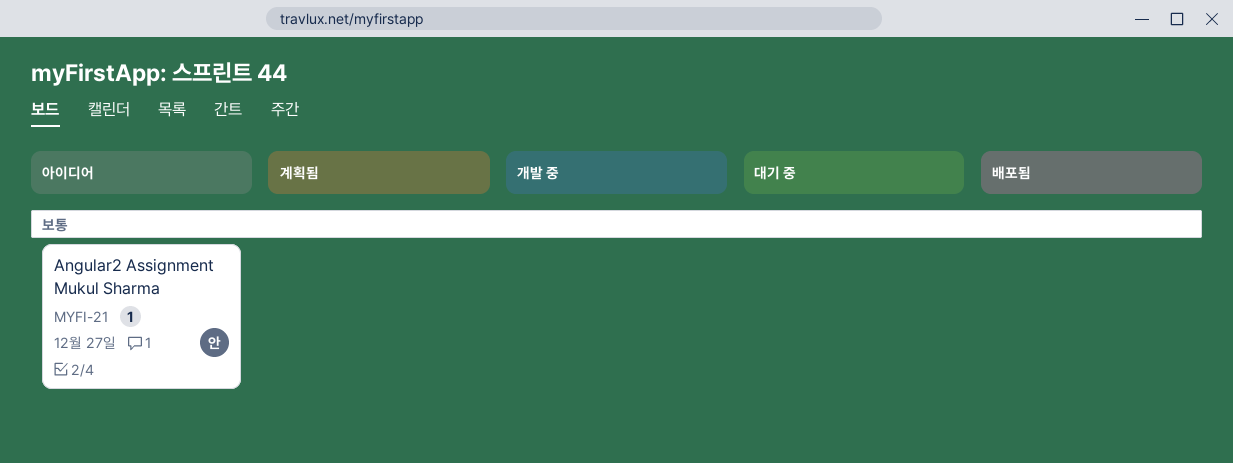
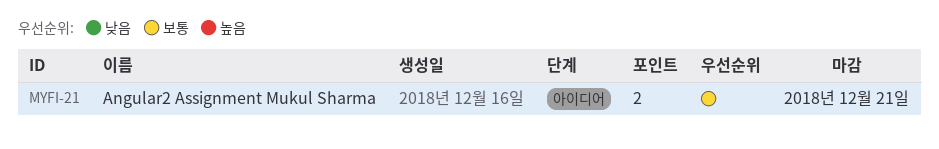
MYFI-21, estimate: 1 -> 2
MYFI-21, due: Dec 27 -> Dec 21

